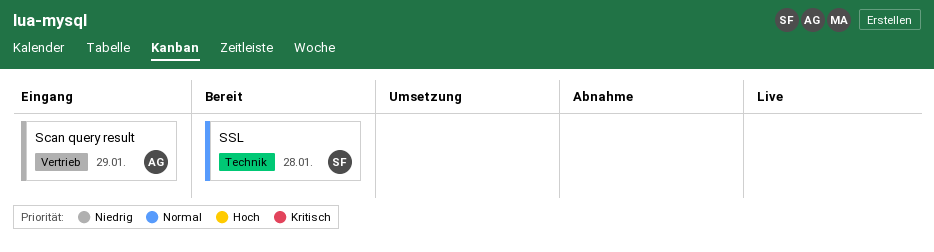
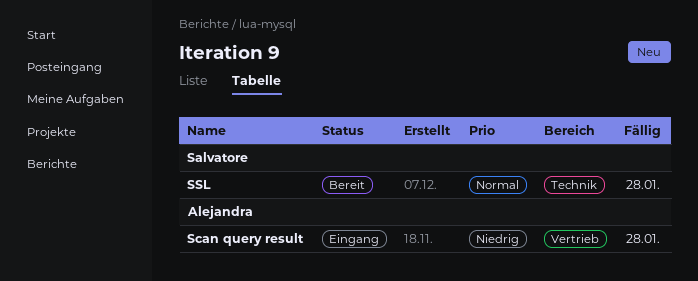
Scan query result, due: Jan 29 -> Jan 28

